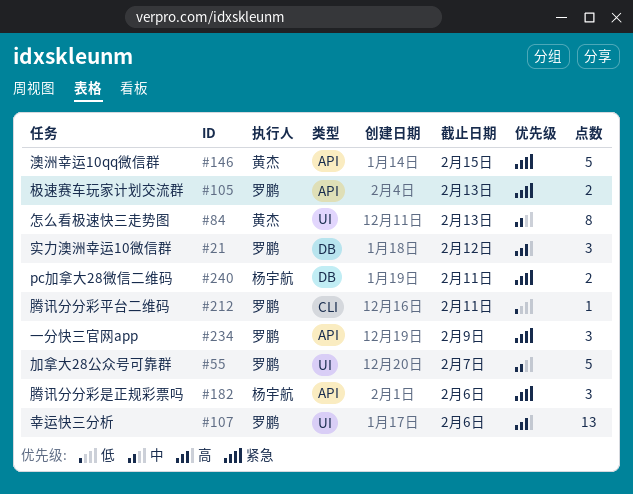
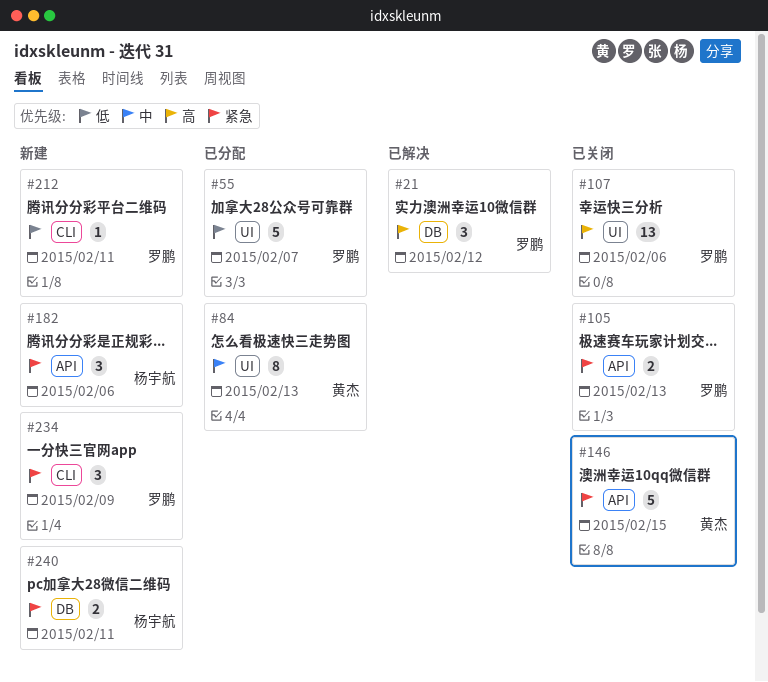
#55, priority: 中 -> 低
#234, label: API -> CLI

